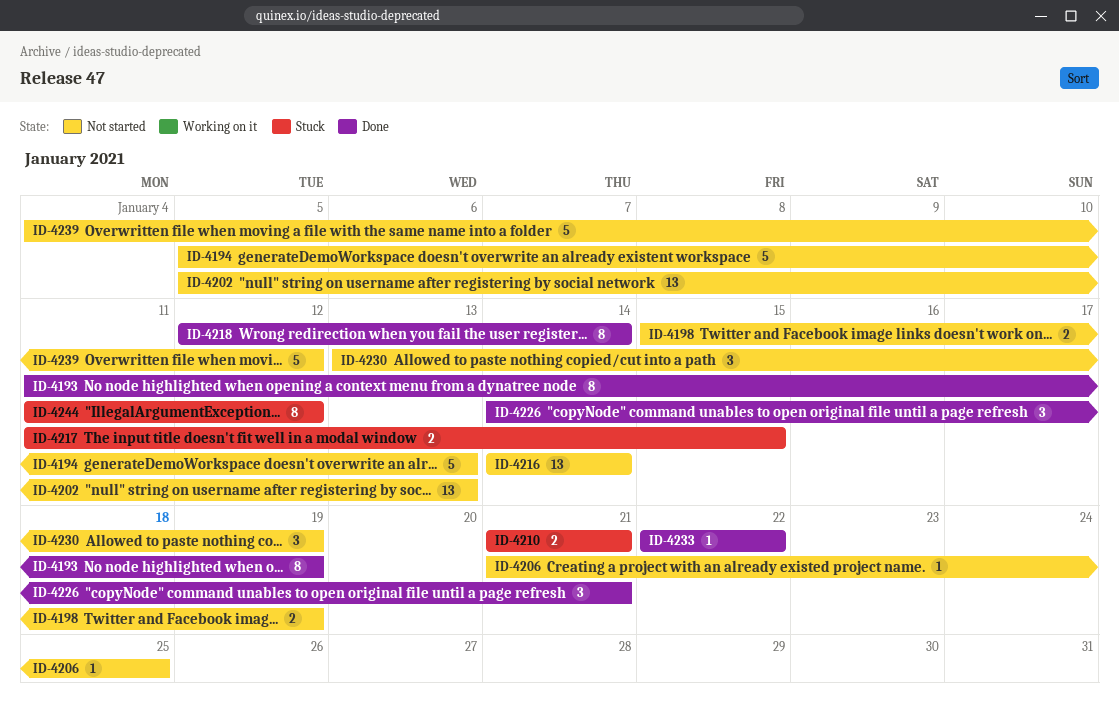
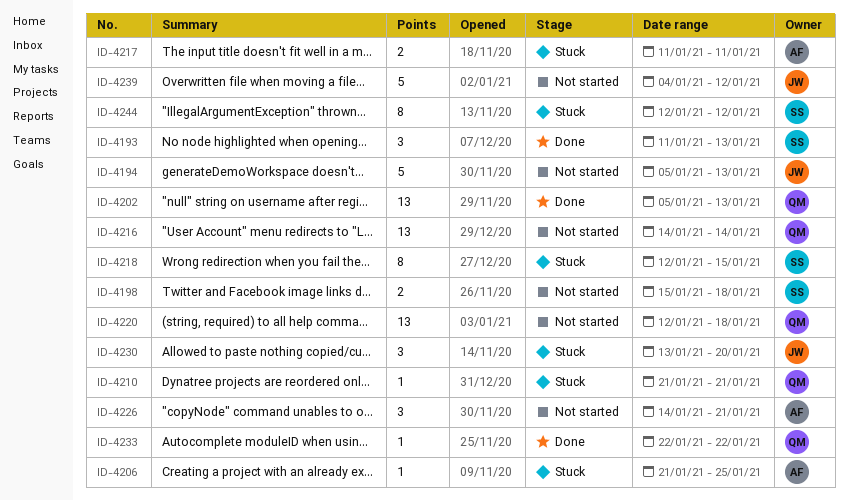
ID-4193, estimate: 8 -> 3
ID-4193, due: Jan 19 -> Jan 13
ID-4198, due: Jan 19 -> Jan 18
ID-4202, status: Not started -> Done
ID-4206, status: Not started -> Stuck
ID-4210, estimate: 2 -> 1
ID-4217, due: Jan 15 -> Jan 11
ID-4218, status: Done -> Stuck
ID-4218, due: Jan 14 -> Jan 15
ID-4220: none -> present
ID-4226, status: Done -> Not started
ID-4230, status: Not started -> Stuck
ID-4230, due: Jan 19 -> Jan 20
ID-4244, start: Jan 11 -> Jan 12

